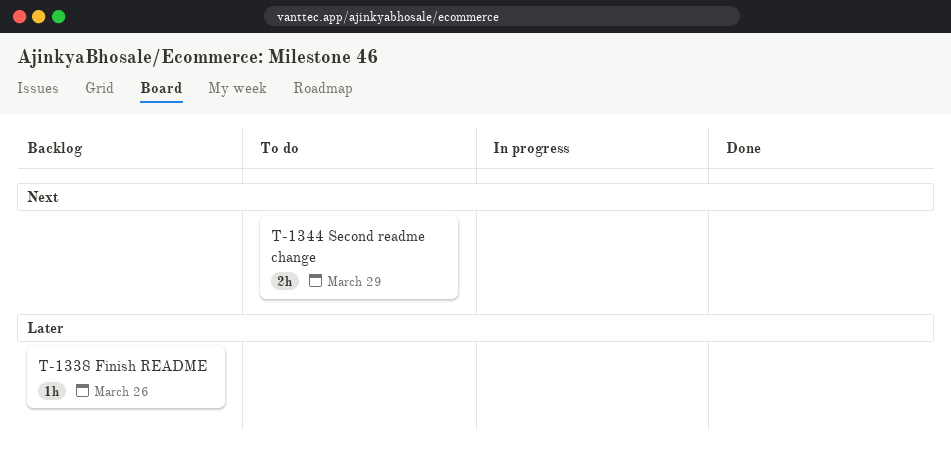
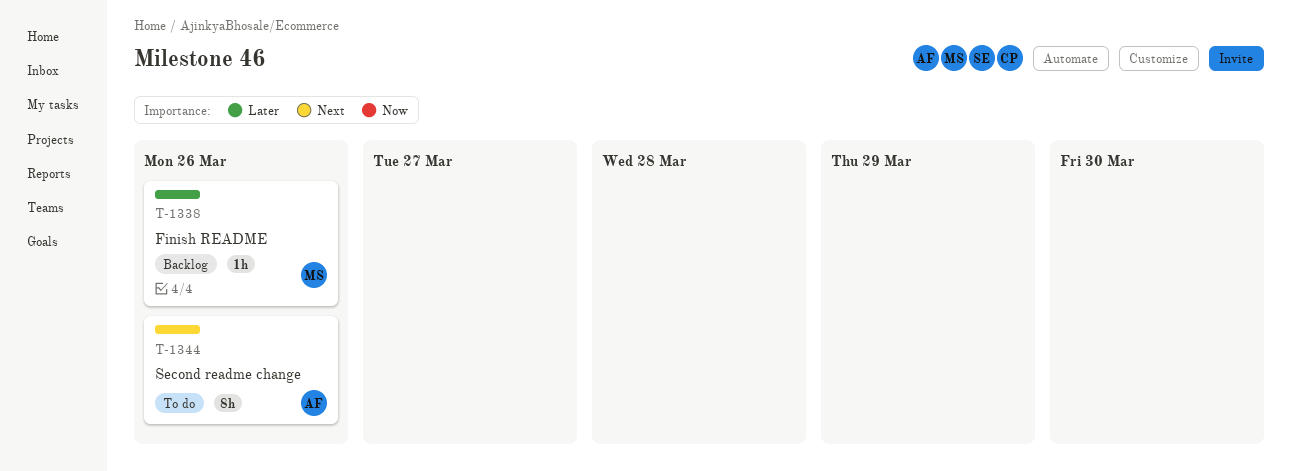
T-1344, estimate: 2h -> 8h
T-1344, due: Mar 29 -> Mar 26

